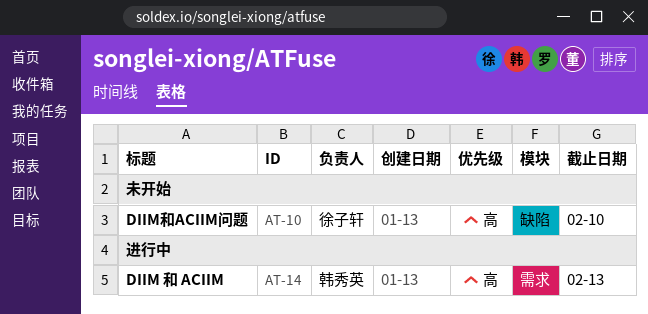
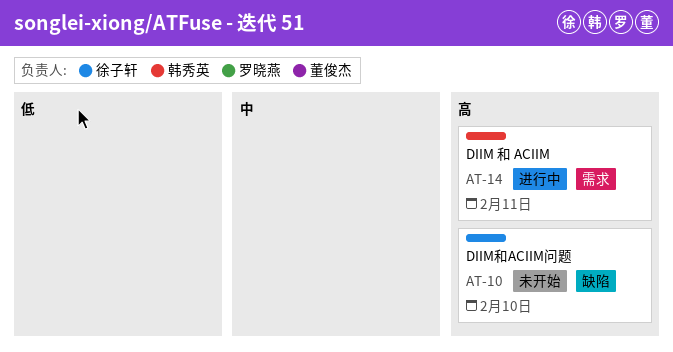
AT-14, due: Feb 13 -> Feb 11

